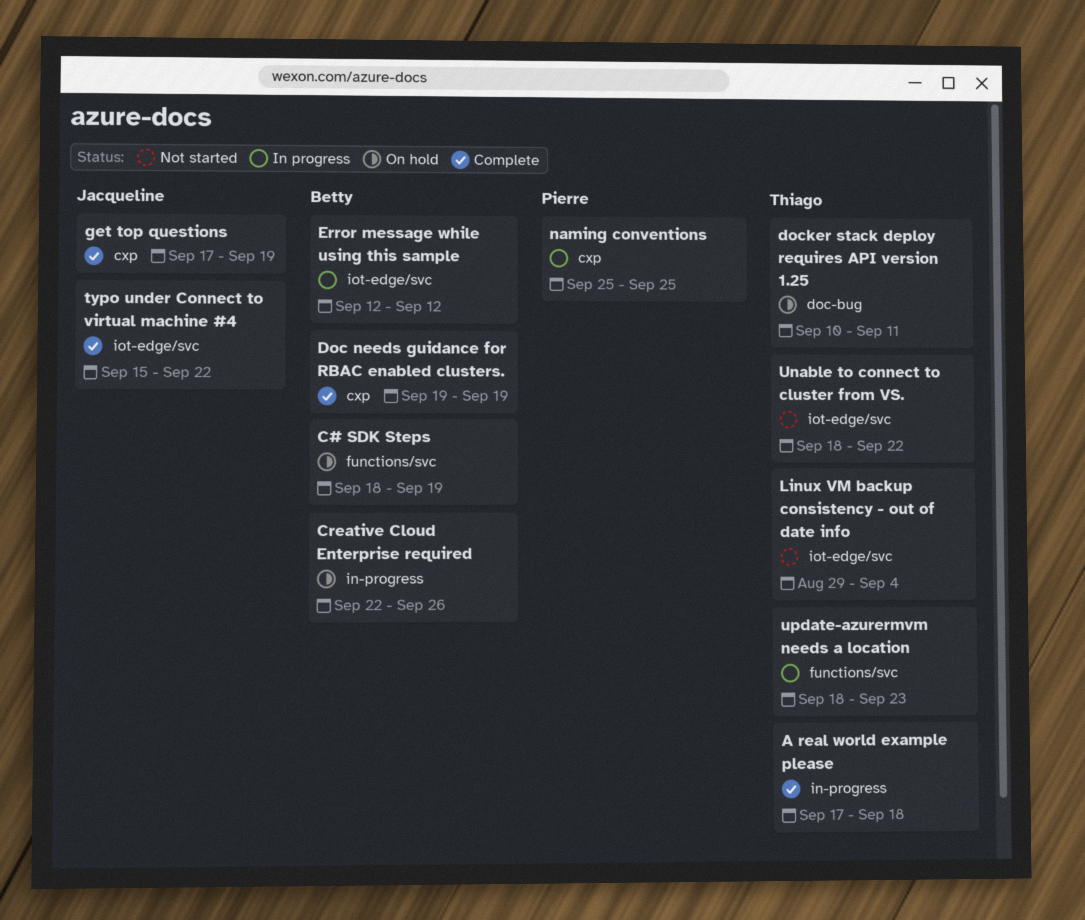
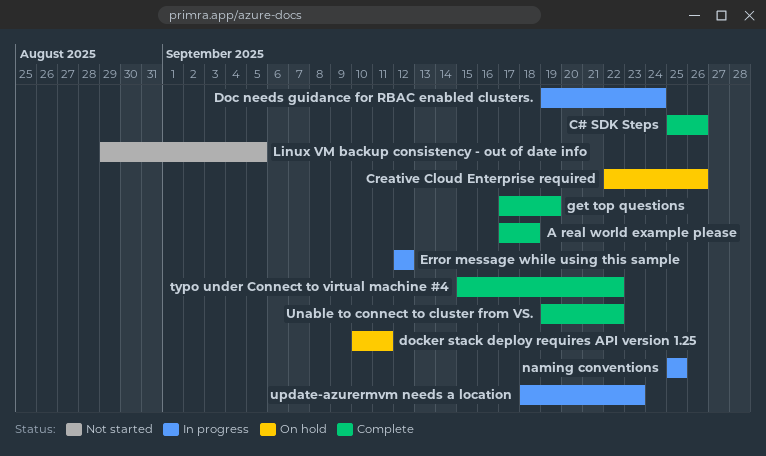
C# SDK Steps, status: On hold -> Complete
C# SDK Steps, start: Sep 18 -> Sep 25
C# SDK Steps, due: Sep 19 -> Sep 26
Doc needs guidance for RBAC enabled clusters., status: Complete -> In progress
Doc needs guidance for RBAC enabled clusters., due: Sep 19 -> Sep 24
Linux VM backup consistency - out of date info, due: Sep 4 -> Sep 5
Unable to connect to cluster from VS., status: Not started -> Complete
Unable to connect to cluster from VS., start: Sep 18 -> Sep 19

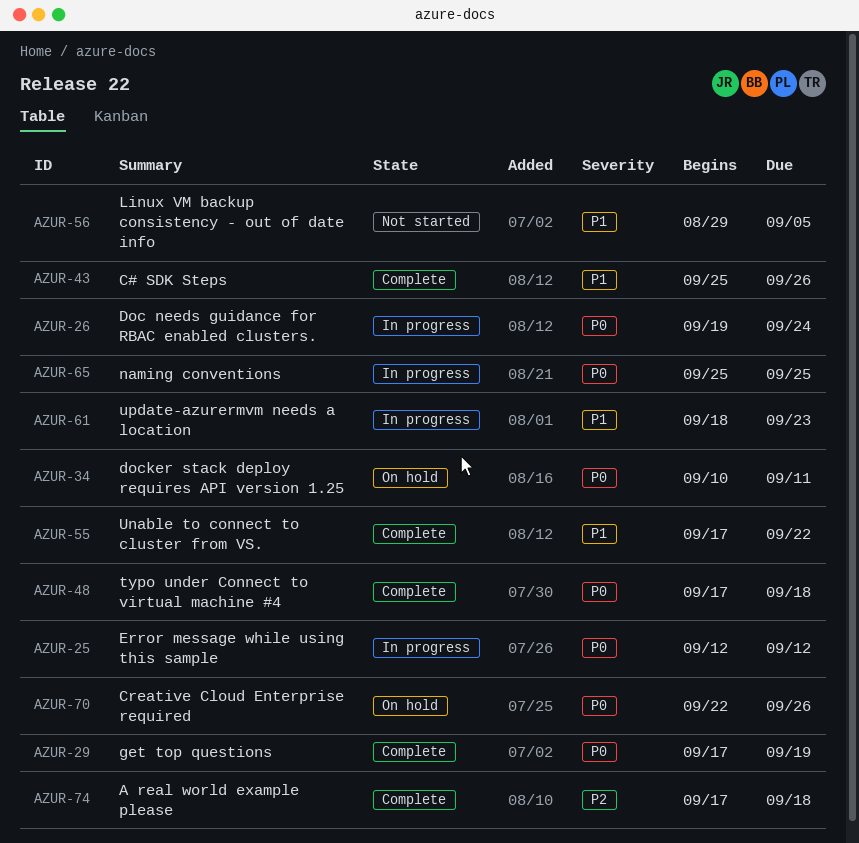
typo under Connect to virtual machine #4, start: Sep 15 -> Sep 17
typo under Connect to virtual machine #4, due: Sep 22 -> Sep 18
Unable to connect to cluster from VS., start: Sep 19 -> Sep 17

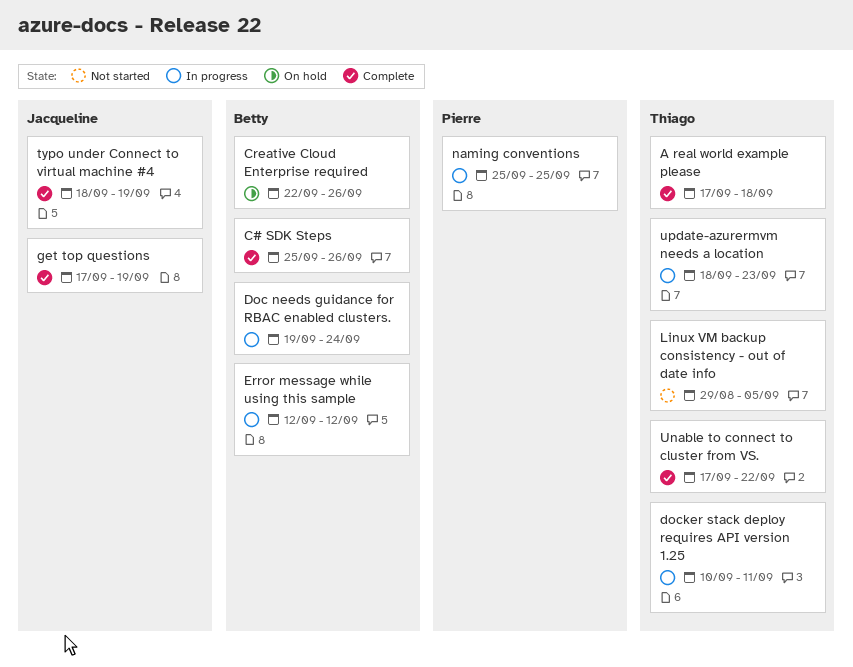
docker stack deploy requires API version 1.25, status: On hold -> In progress
typo under Connect to virtual machine #4, start: Sep 17 -> Sep 18
typo under Connect to virtual machine #4, due: Sep 18 -> Sep 19

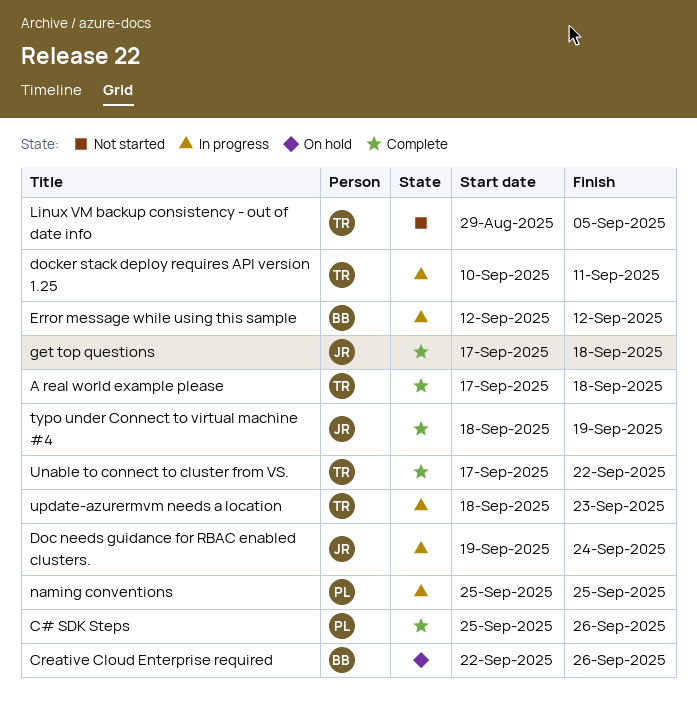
C# SDK Steps, owner: Betty -> Pierre
Doc needs guidance for RBAC enabled clusters., owner: Betty -> Jacqueline
get top questions, due: Sep 19 -> Sep 18

